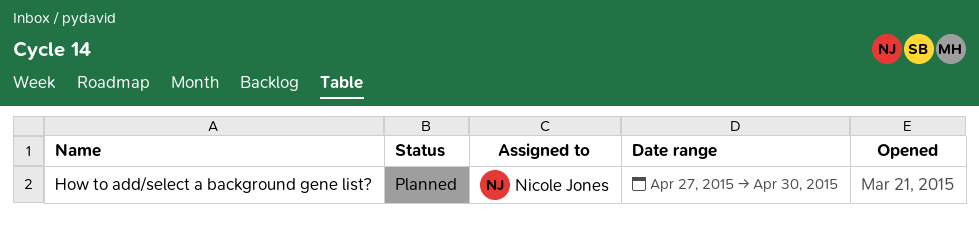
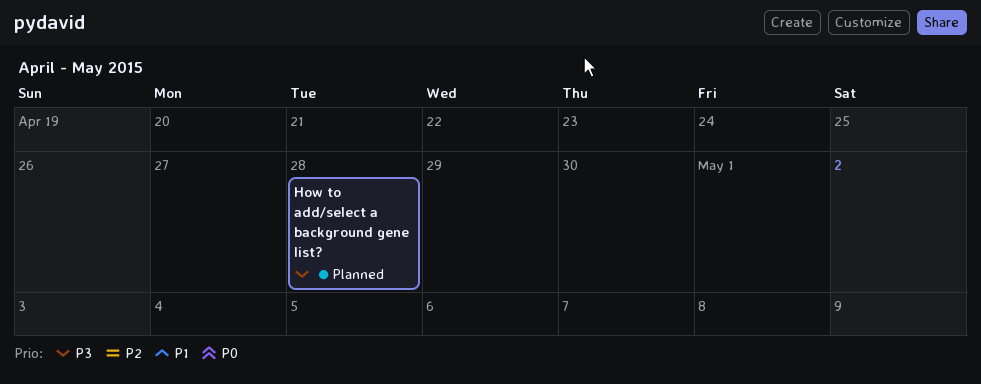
How to add/select a background gene list?, due: Apr 30 -> Apr 28

